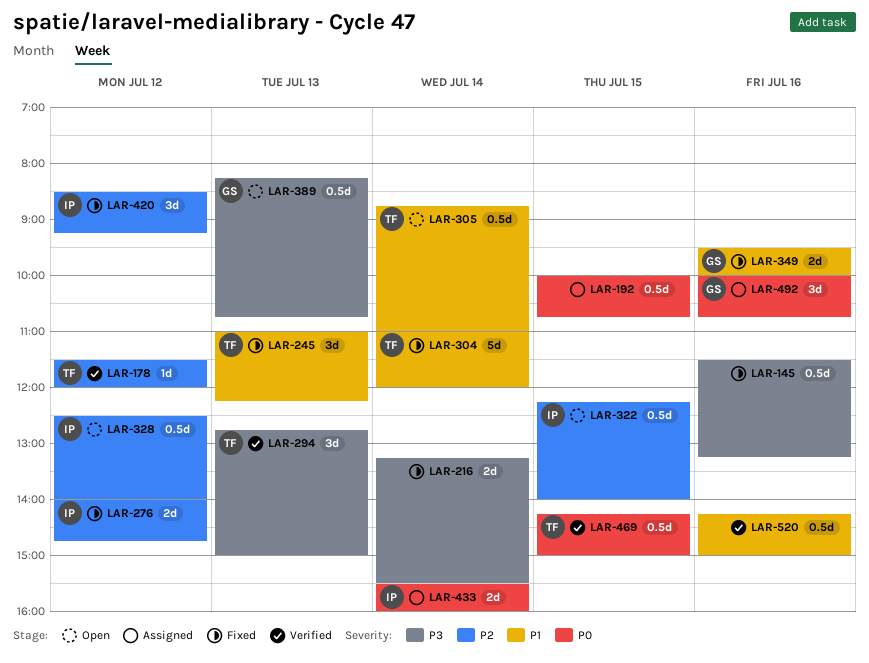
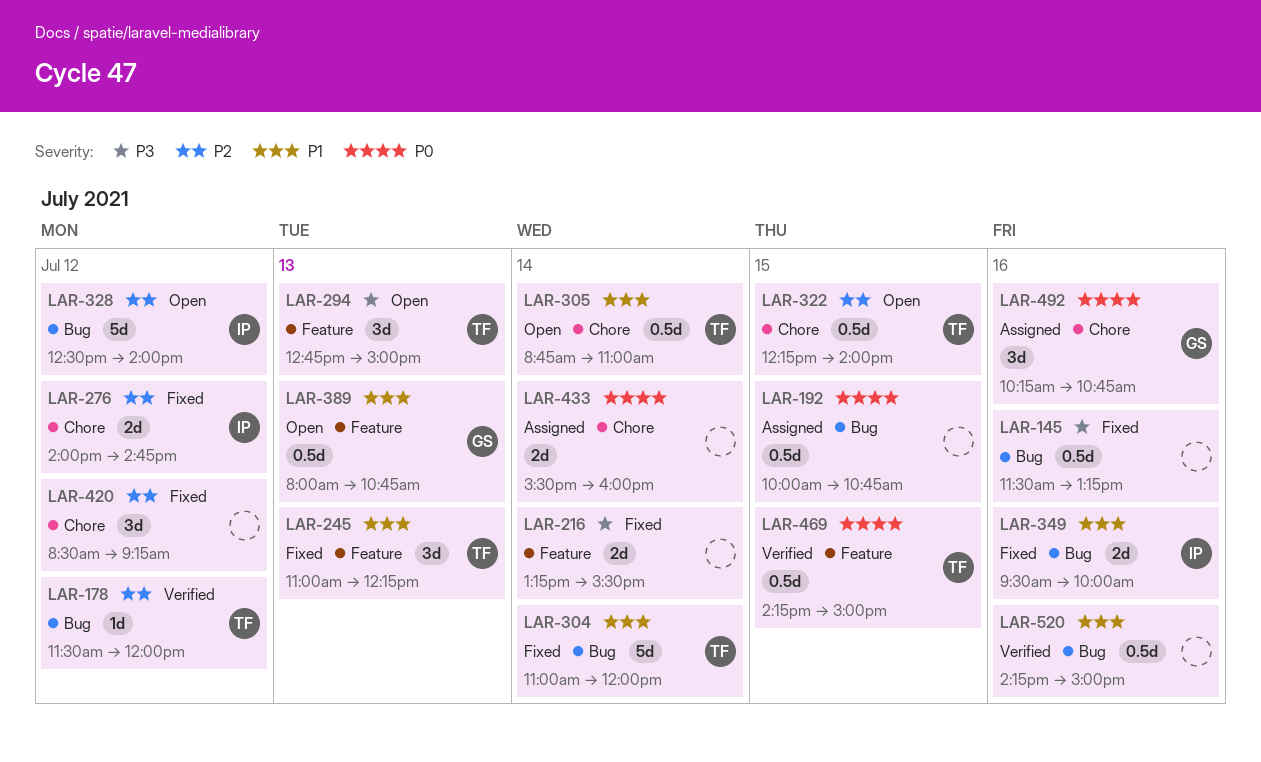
LAR-294, status: Verified -> Open
LAR-322, owner: IP -> TF
LAR-328, estimate: 0.5d -> 5d
LAR-349, owner: GS -> IP
LAR-389, priority: P3 -> P1
LAR-389, begins: 08:15 -> 08:00
LAR-420, owner: IP -> none
LAR-433, owner: IP -> none
LAR-492, begins: 10:00 -> 10:15

